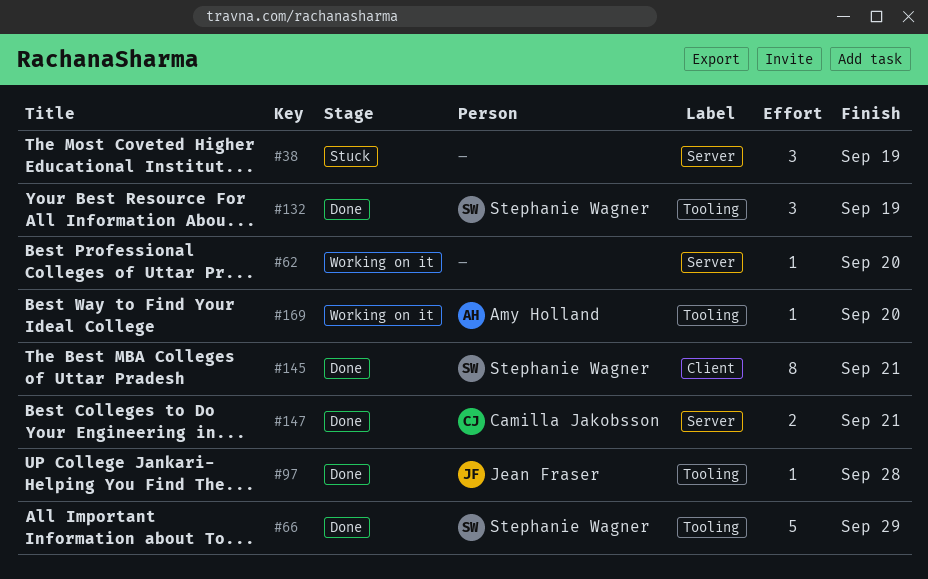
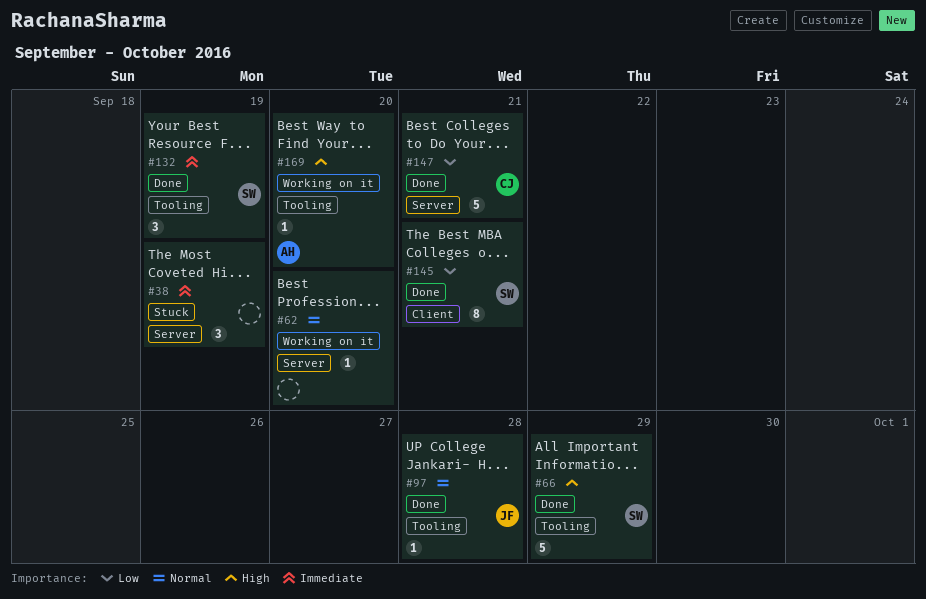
#147, estimate: 2 -> 5

